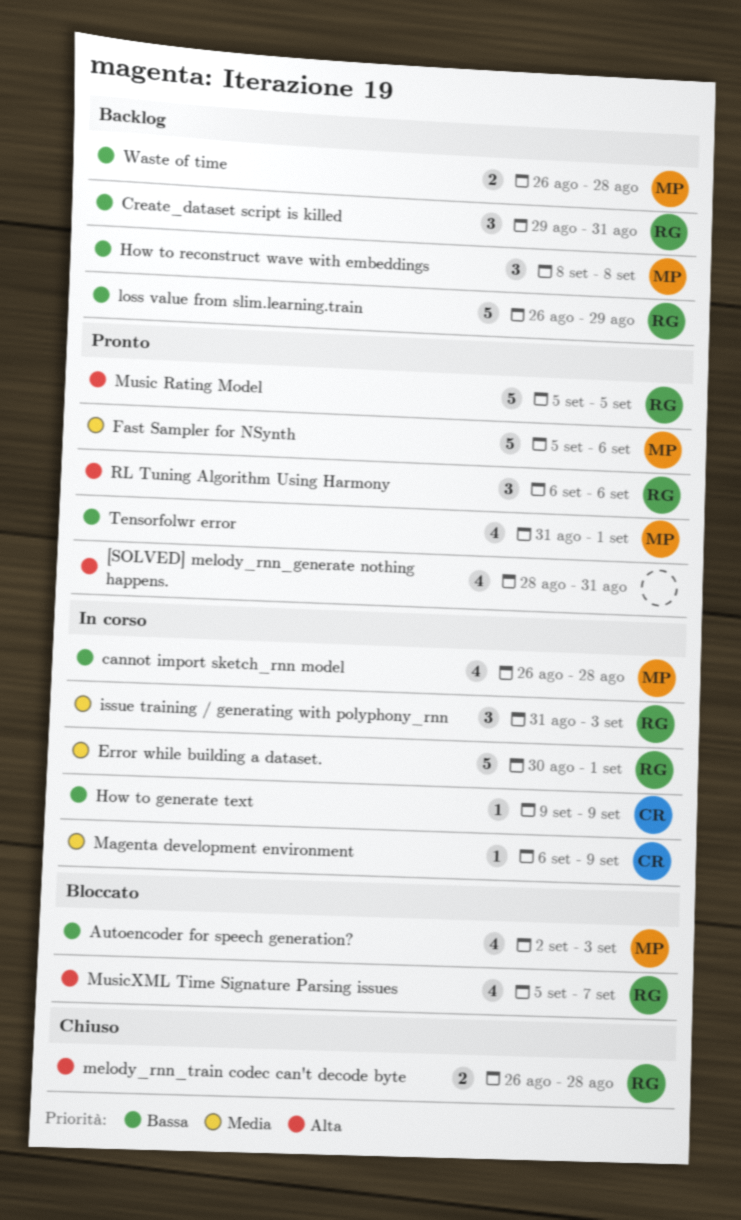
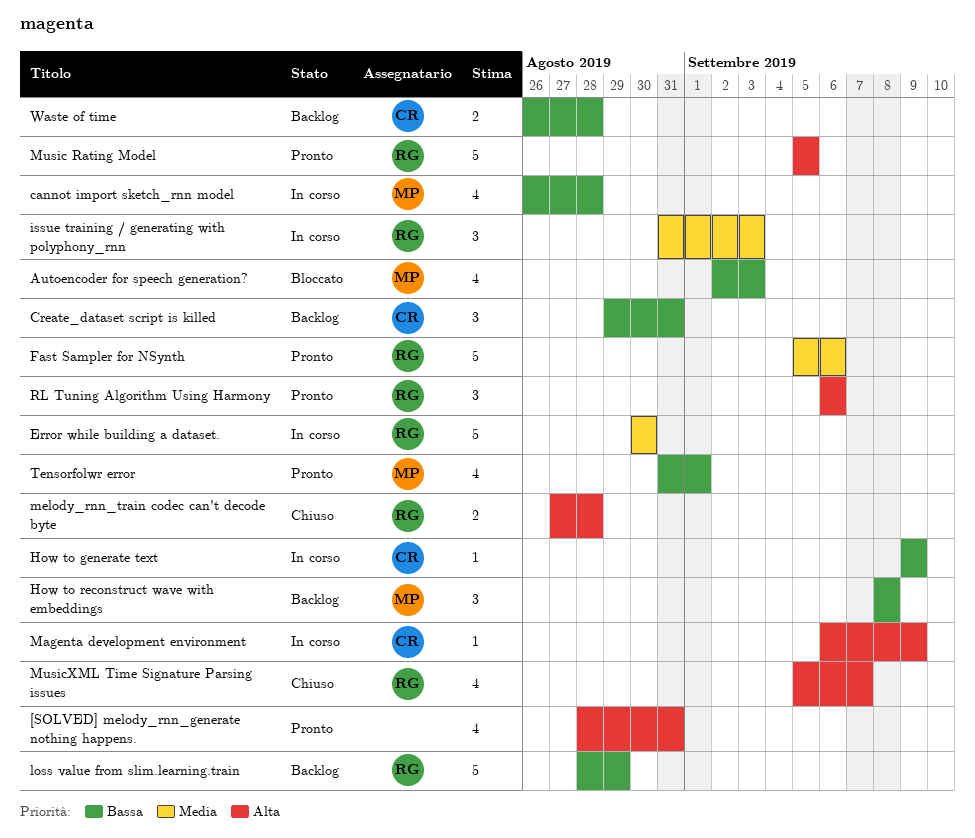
Create_dataset script is killed, owner: RG -> CR
Error while building a dataset., due: Sep 1 -> Aug 30
Fast Sampler for NSynth, owner: MP -> RG
loss value from slim.learning.train, start: Aug 26 -> Aug 28
Magenta development environment, priority: Media -> Alta
melody_rnn_train codec can't decode byte, start: Aug 26 -> Aug 27
MusicXML Time Signature Parsing issues, status: Bloccato -> Chiuso
Waste of time, owner: MP -> CR

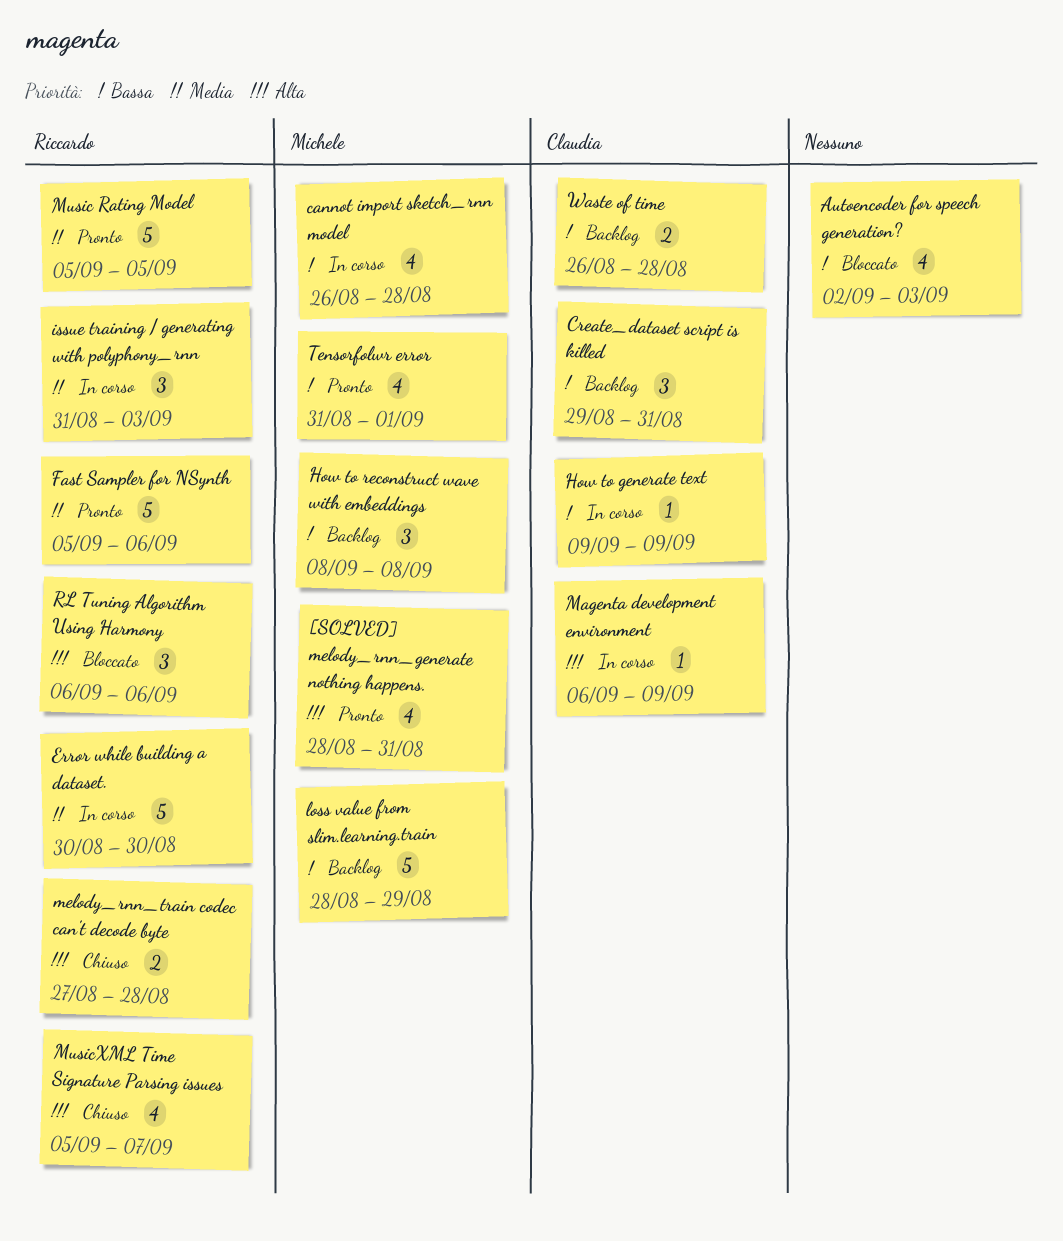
[SOLVED] melody_rnn_generate nothing happens., owner: none -> Michele
Autoencoder for speech generation?, owner: Michele -> none
loss value from slim.learning.train, owner: Riccardo -> Michele
Music Rating Model, priority: Alta -> Media
RL Tuning Algorithm Using Harmony, status: Pronto -> Bloccato

